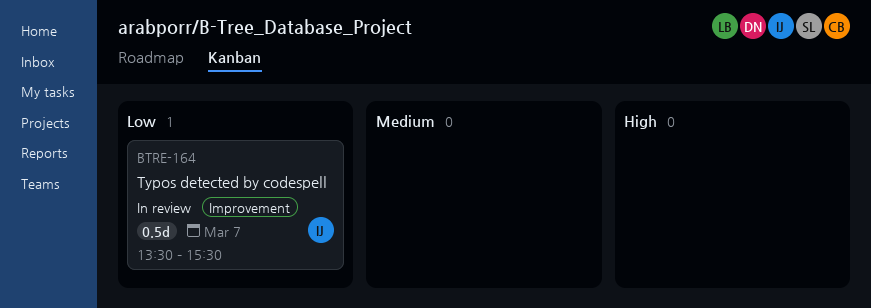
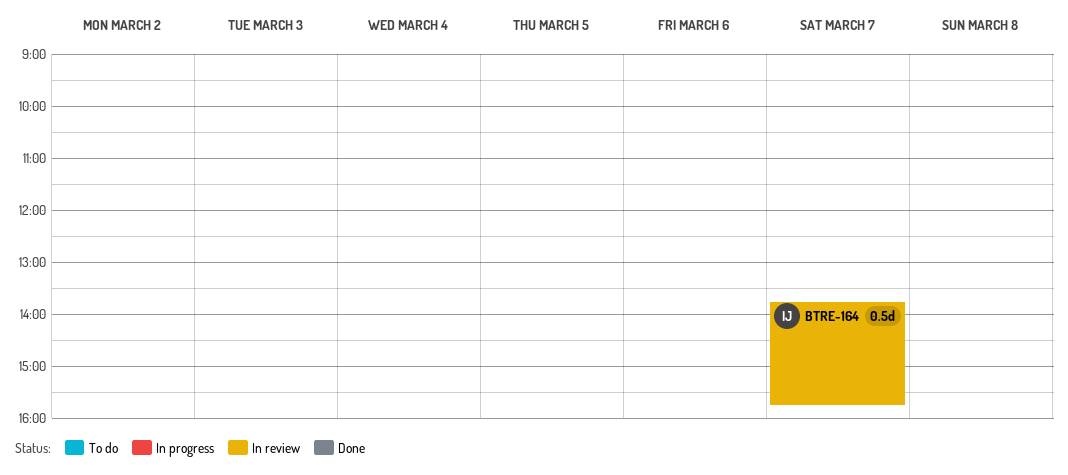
BTRE-164, begins: 13:30 -> 13:45
BTRE-164, ends: 15:30 -> 15:45

